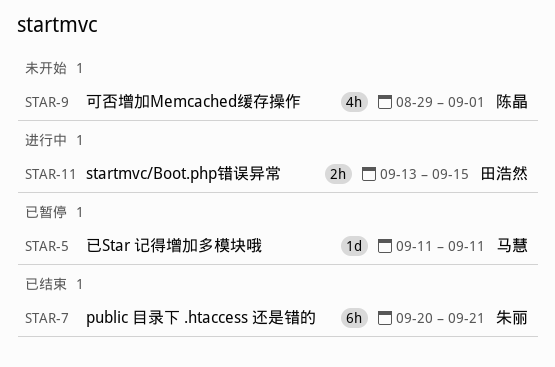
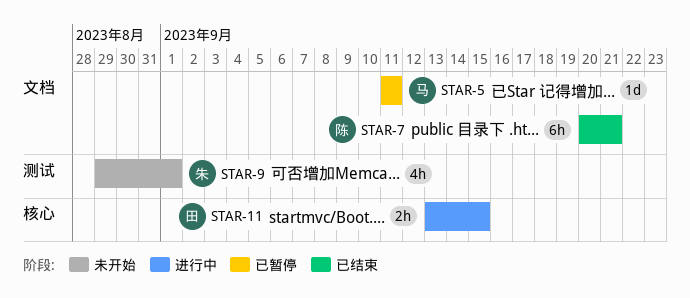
STAR-7, owner: 朱丽 -> 陈晶
STAR-9, owner: 陈晶 -> 朱丽

